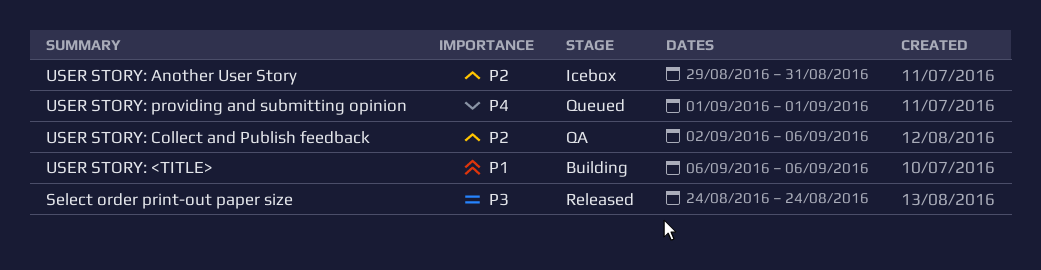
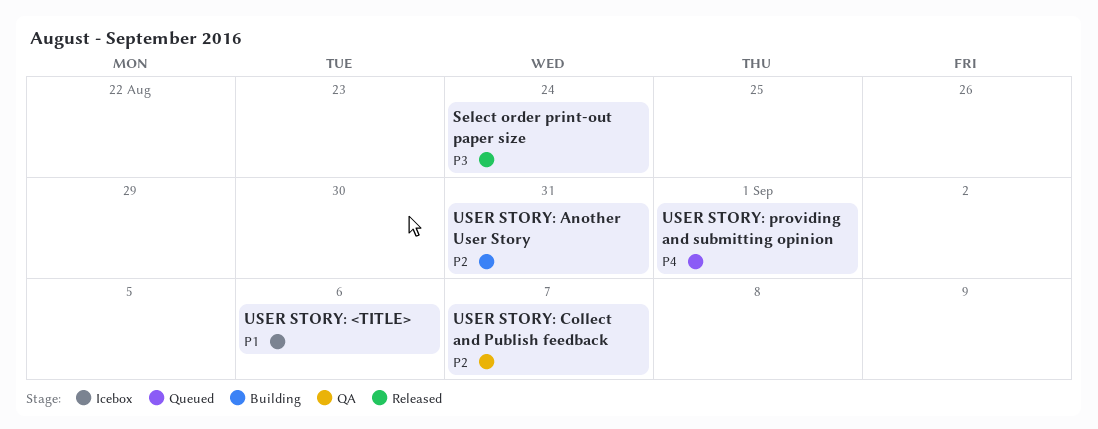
USER STORY: <TITLE>, status: Building -> Icebox
USER STORY: Another User Story, status: Icebox -> Building
USER STORY: Collect and Publish feedback, due: Sep 6 -> Sep 7

